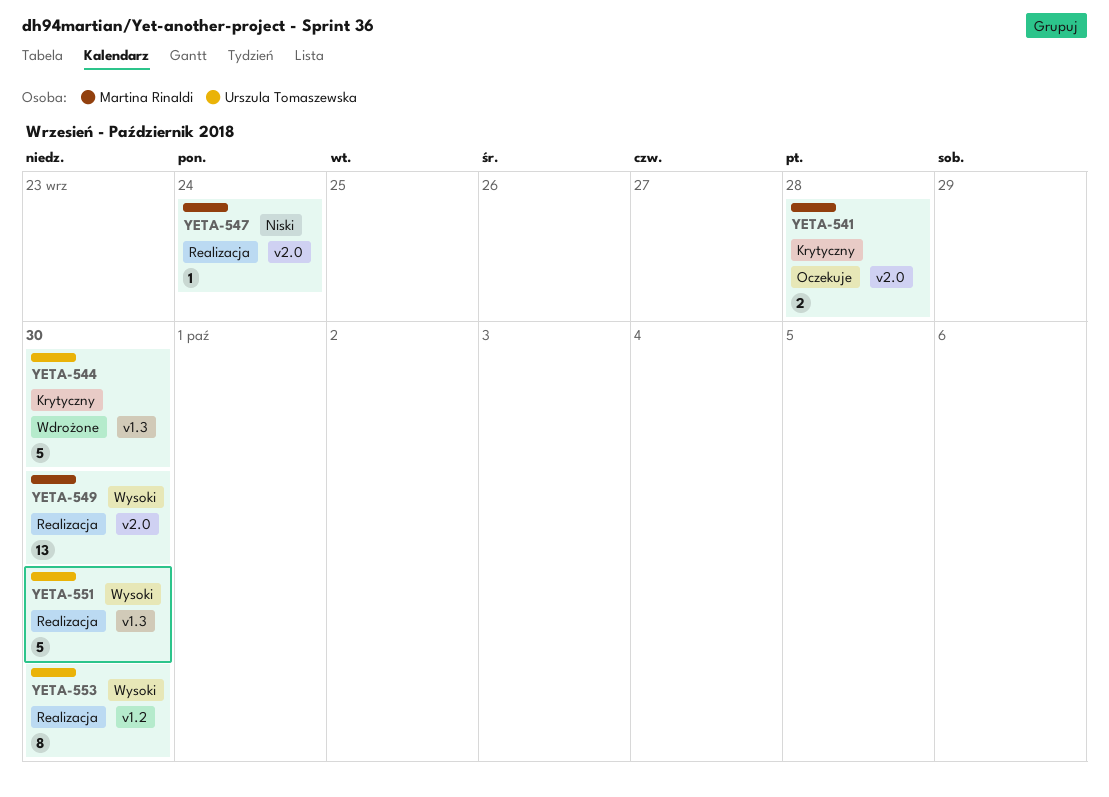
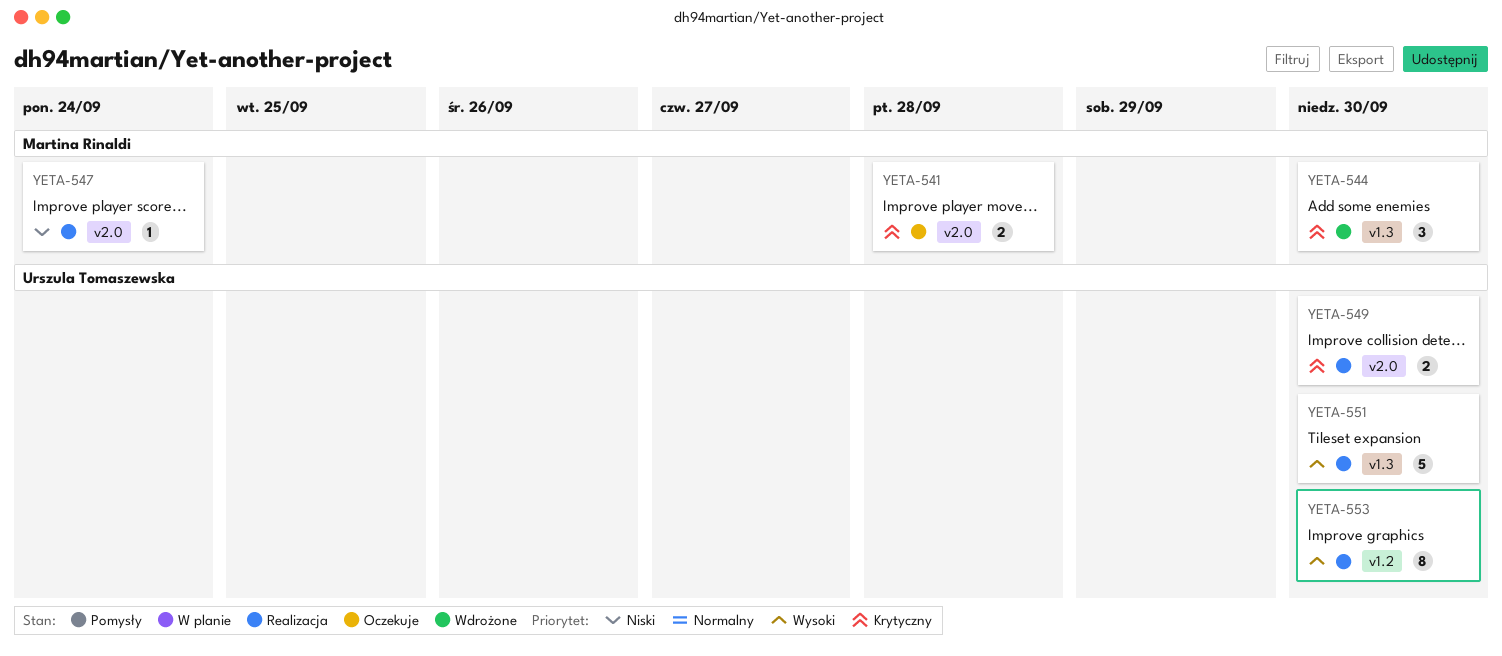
YETA-544, owner: Urszula Tomaszewska -> Martina Rinaldi
YETA-544, estimate: 5 -> 3
YETA-549, owner: Martina Rinaldi -> Urszula Tomaszewska
YETA-549, priority: Wysoki -> Krytyczny
YETA-549, estimate: 13 -> 2

